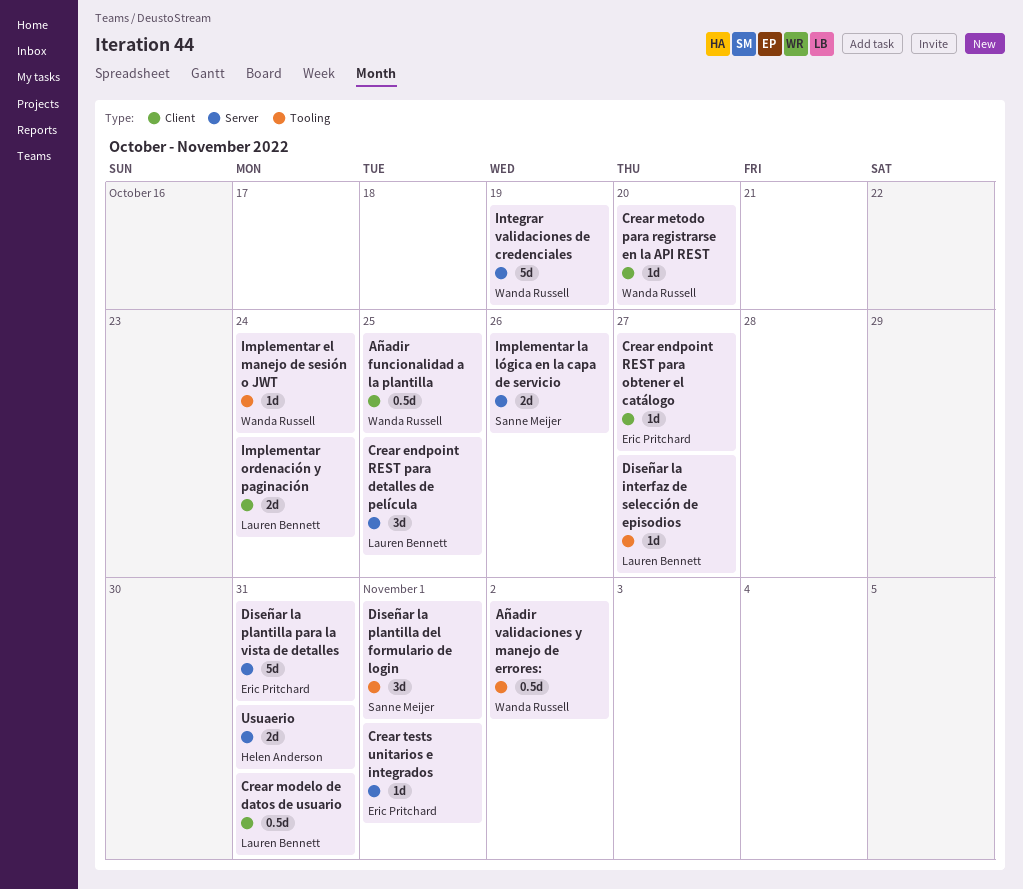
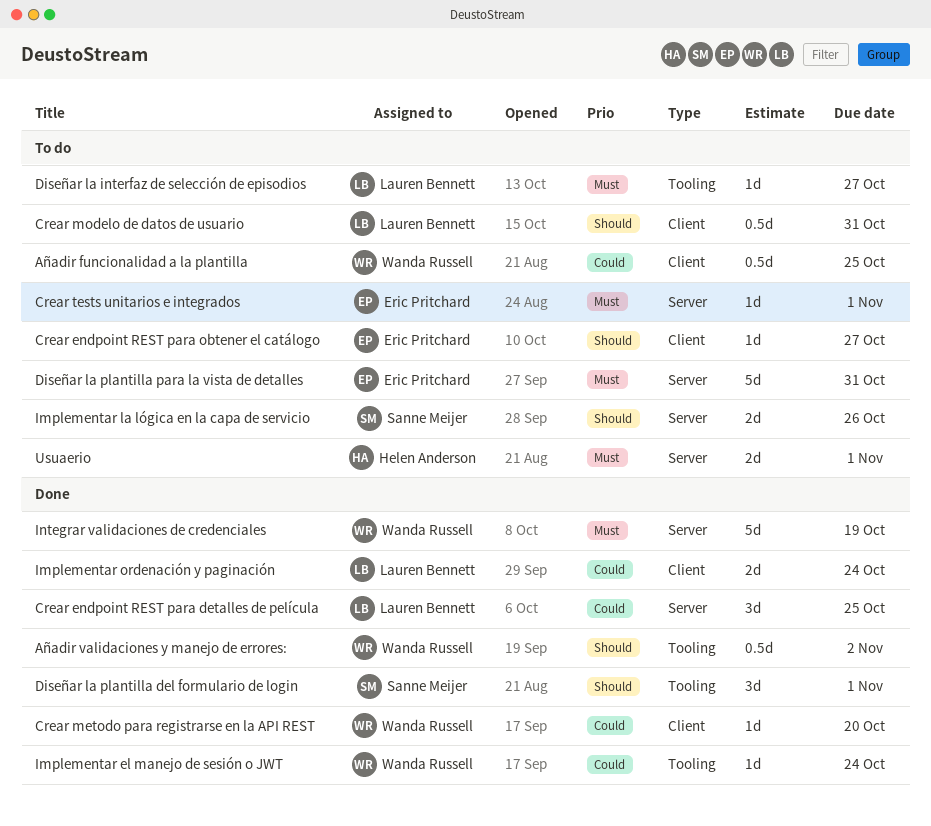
Usuaerio, due: Oct 31 -> Nov 1

